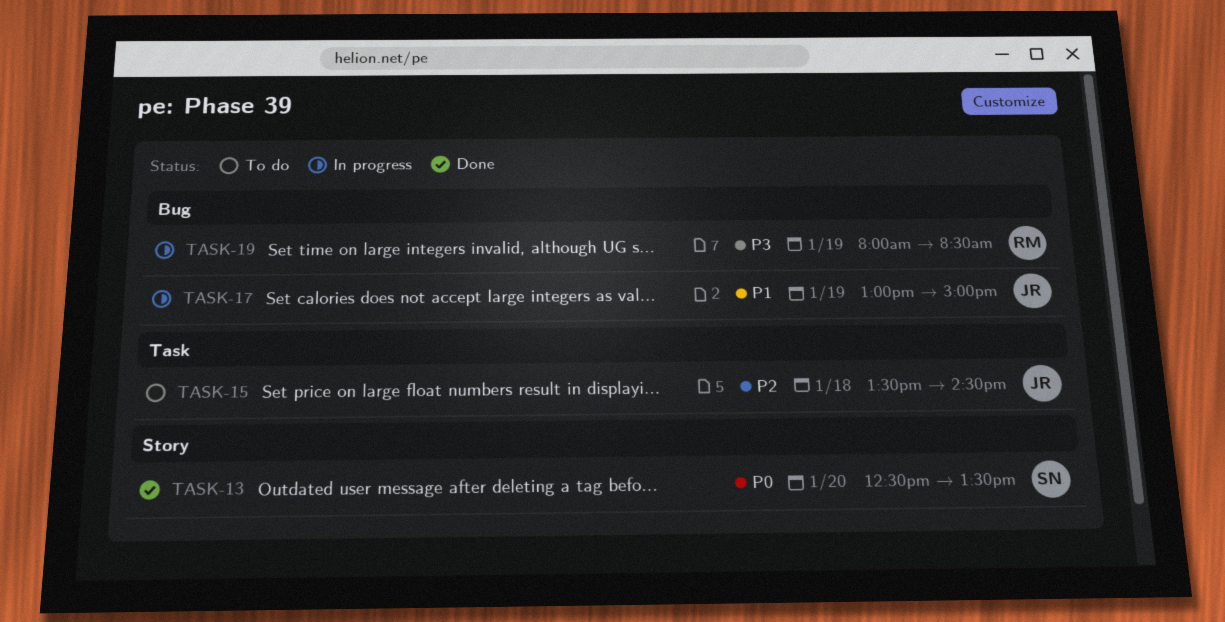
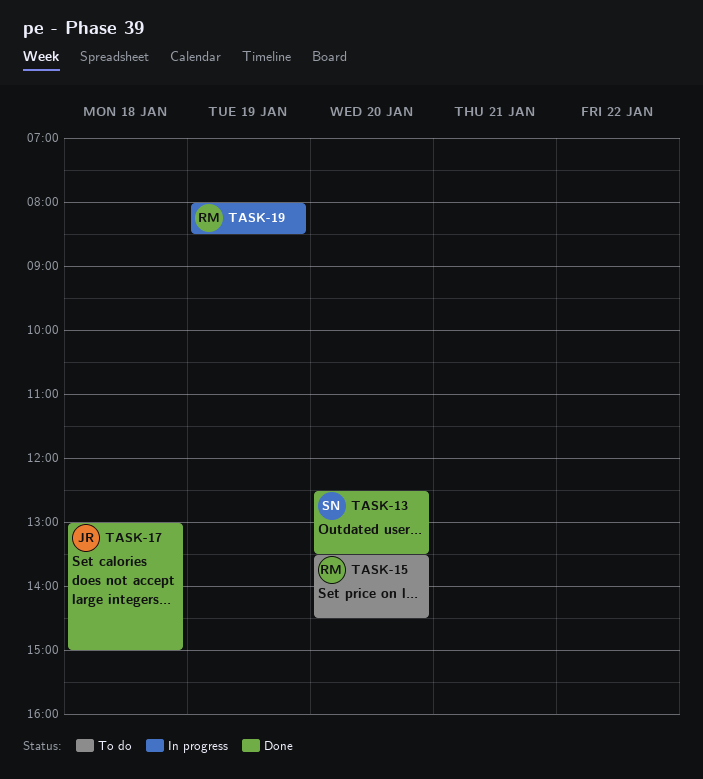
TASK-15, owner: JR -> RM
TASK-15, day: Jan 18 -> Jan 20
TASK-17, status: In progress -> Done
TASK-17, day: Jan 19 -> Jan 18

